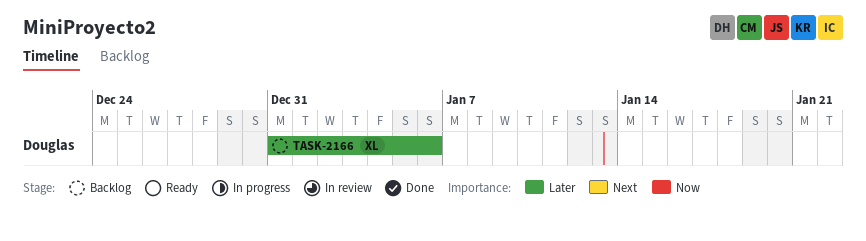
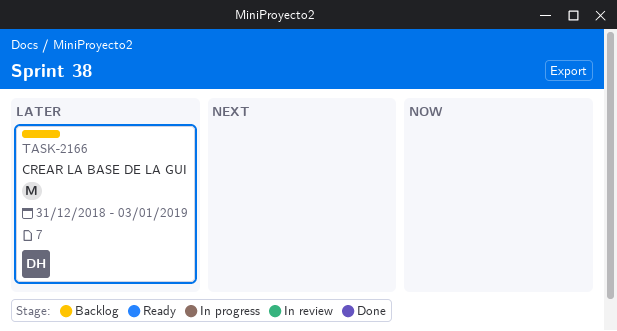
TASK-2166, estimate: XL -> M
TASK-2166, due: Jan 6 -> Jan 3

